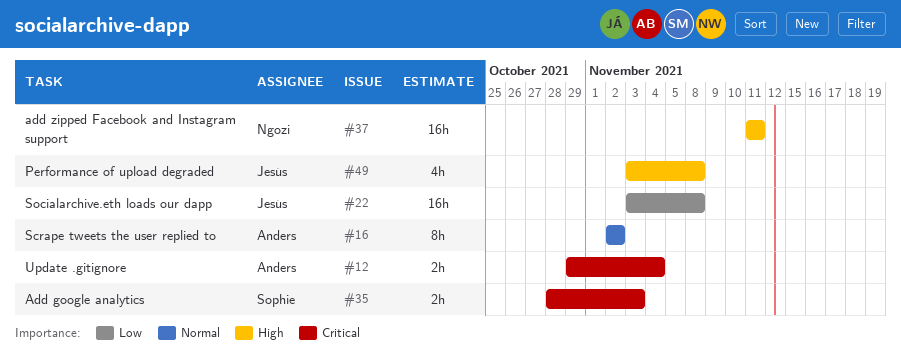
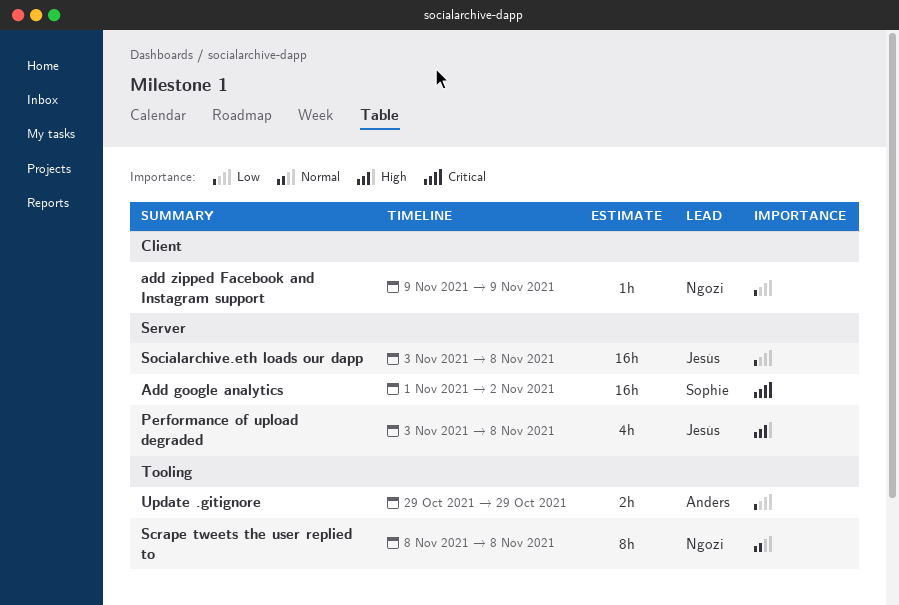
Add google analytics, estimate: 2h -> 16h
Add google analytics, start: Oct 28 -> Nov 1
Add google analytics, due: Nov 3 -> Nov 2
add zipped Facebook and Instagram support, priority: High -> Low
add zipped Facebook and Instagram support, estimate: 16h -> 1h
add zipped Facebook and Instagram support, start: Nov 11 -> Nov 9
add zipped Facebook and Instagram support, due: Nov 11 -> Nov 9
Scrape tweets the user replied to, owner: Anders -> Ngozi
Scrape tweets the user replied to, start: Nov 2 -> Nov 8
Scrape tweets the user replied to, due: Nov 2 -> Nov 8
Update .gitignore, priority: Critical -> Low
Update .gitignore, due: Nov 4 -> Oct 29

